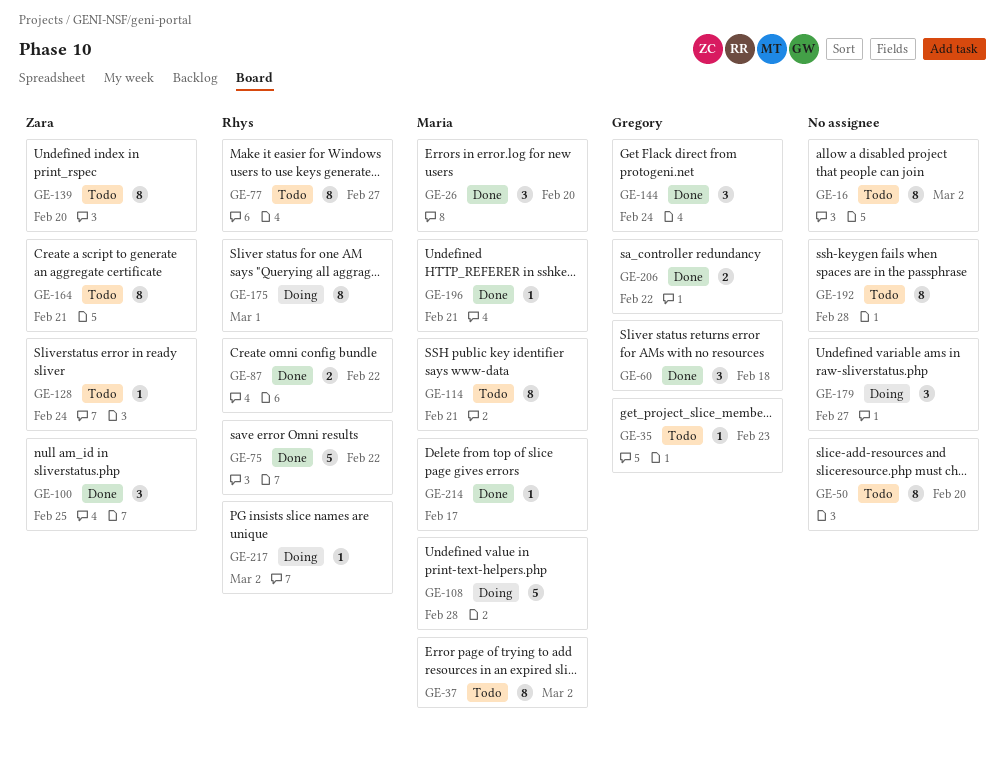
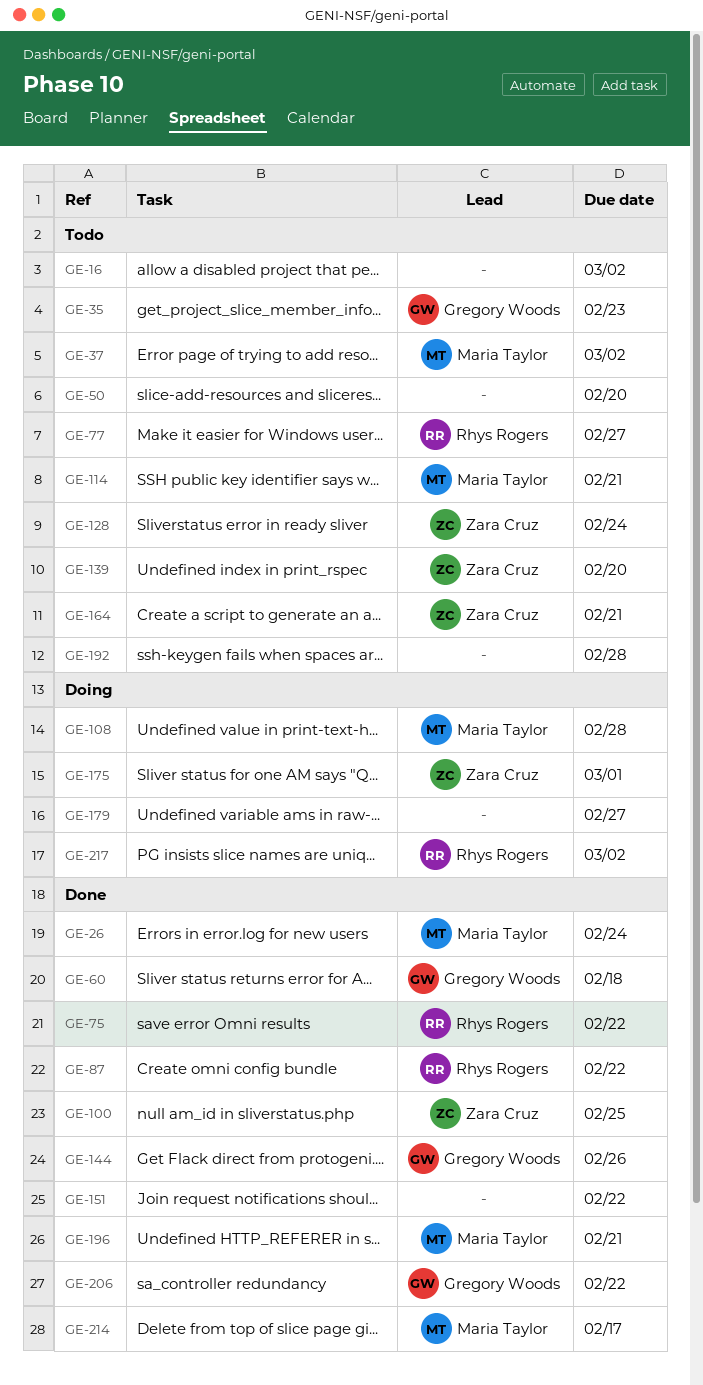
GE-26, due: Feb 20 -> Feb 24
GE-144, due: Feb 24 -> Feb 26
GE-151: none -> present
GE-175, owner: Rhys Rogers -> Zara Cruz

